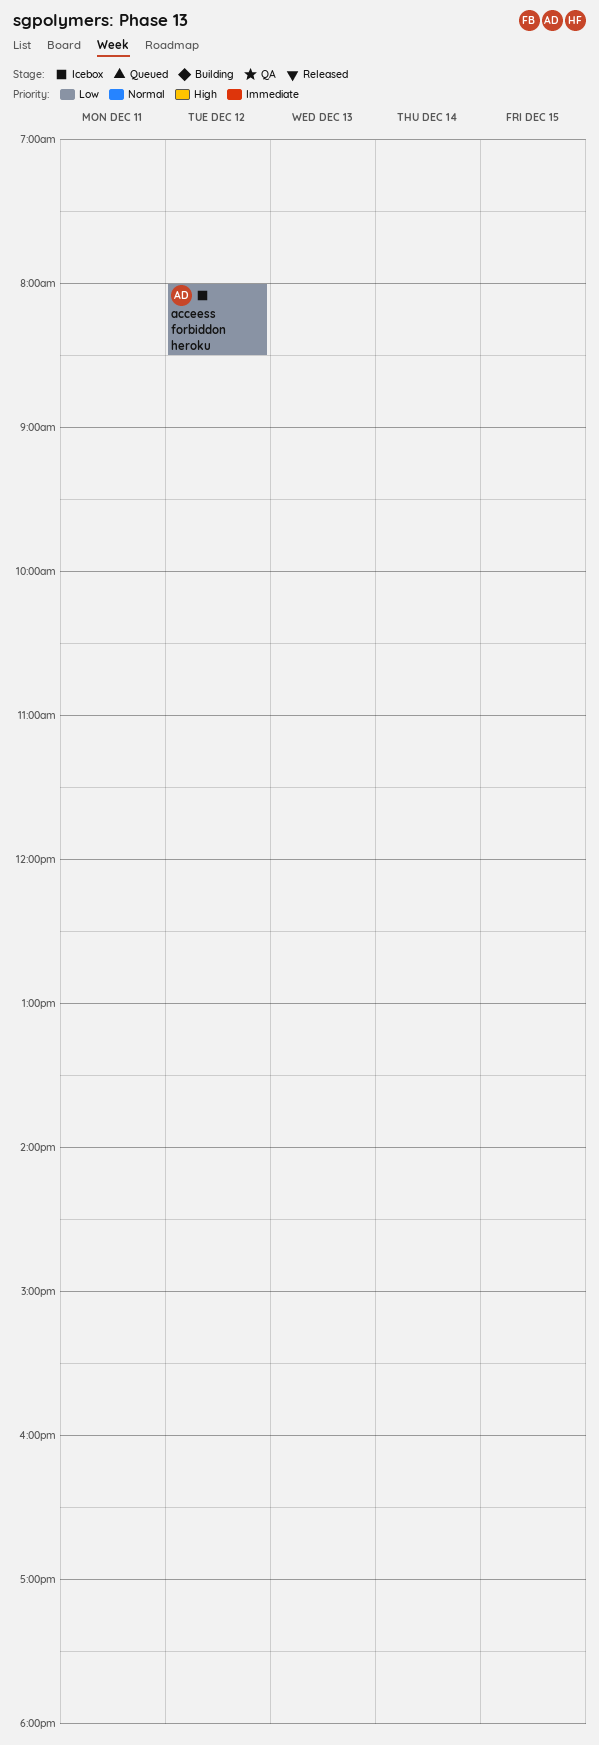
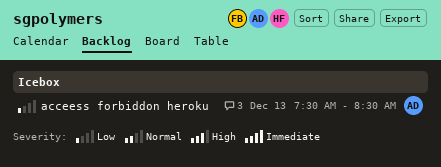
acceess forbiddon heroku, day: Dec 12 -> Dec 13
acceess forbiddon heroku, begins: 08:00 -> 07:30

